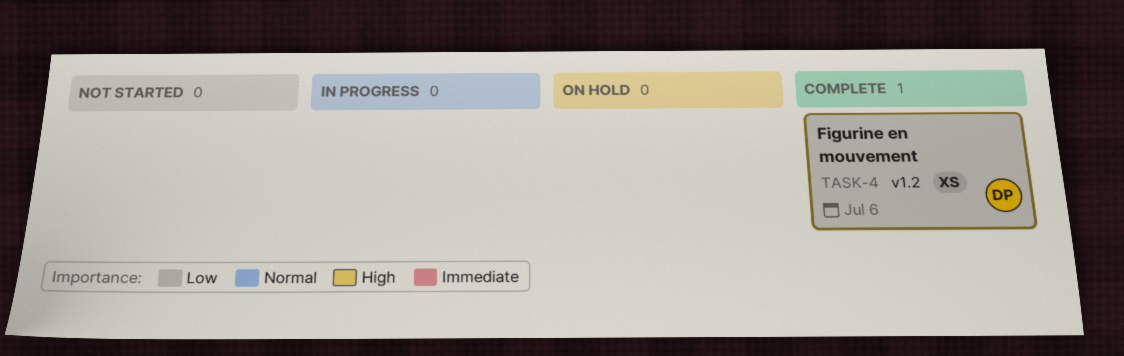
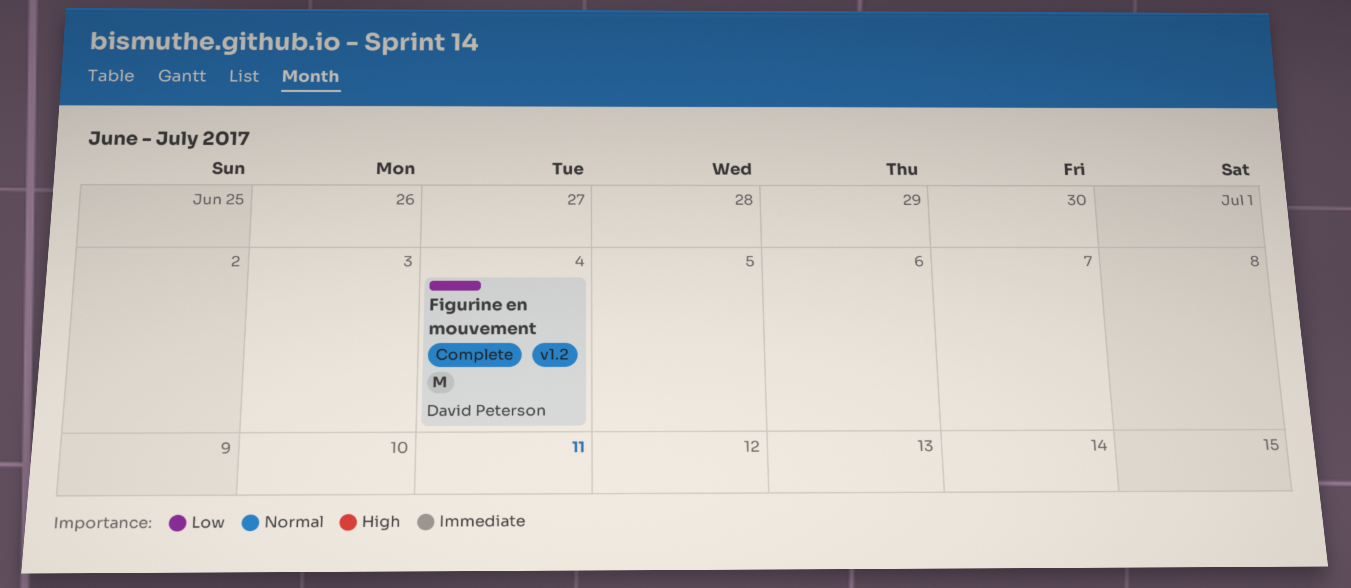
Figurine en mouvement, estimate: XS -> M
Figurine en mouvement, due: Jul 6 -> Jul 4

